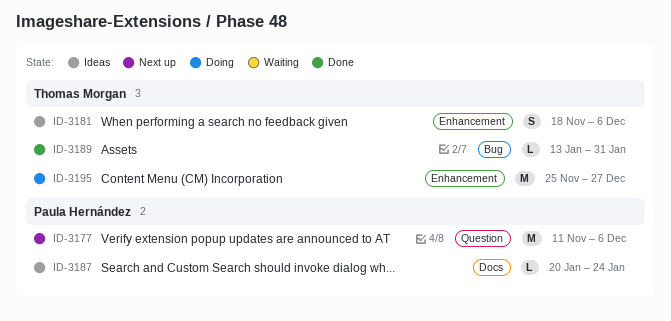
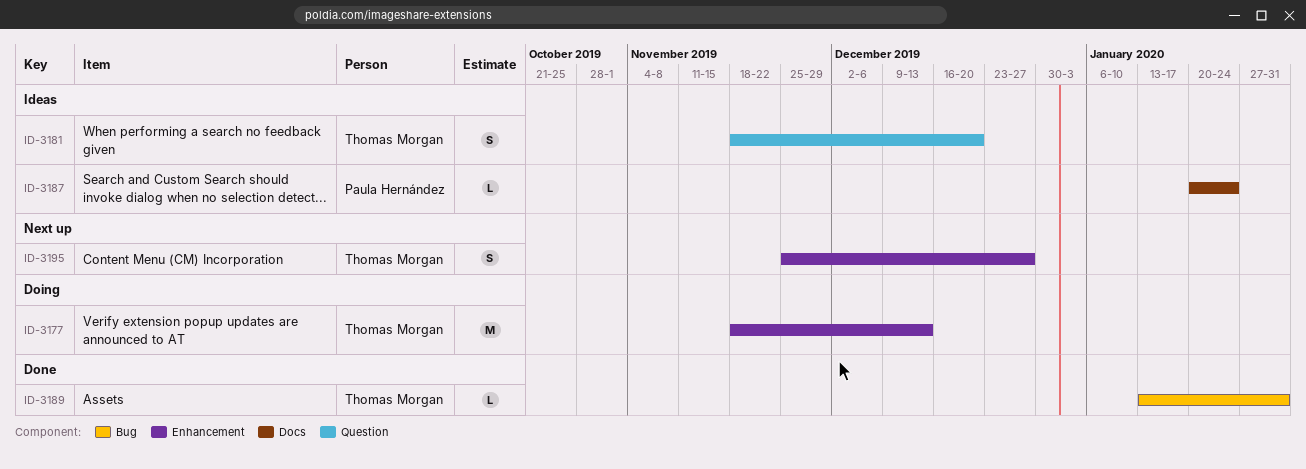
ID-3177, status: Next up -> Doing
ID-3177, owner: Paula Hernández -> Thomas Morgan
ID-3177, label: Question -> Enhancement
ID-3177, start: Nov 11 -> Nov 18
ID-3177, due: Dec 6 -> Dec 13
ID-3181, label: Enhancement -> Question
ID-3181, due: Dec 6 -> Dec 20
ID-3195, status: Doing -> Next up
ID-3195, estimate: M -> S

